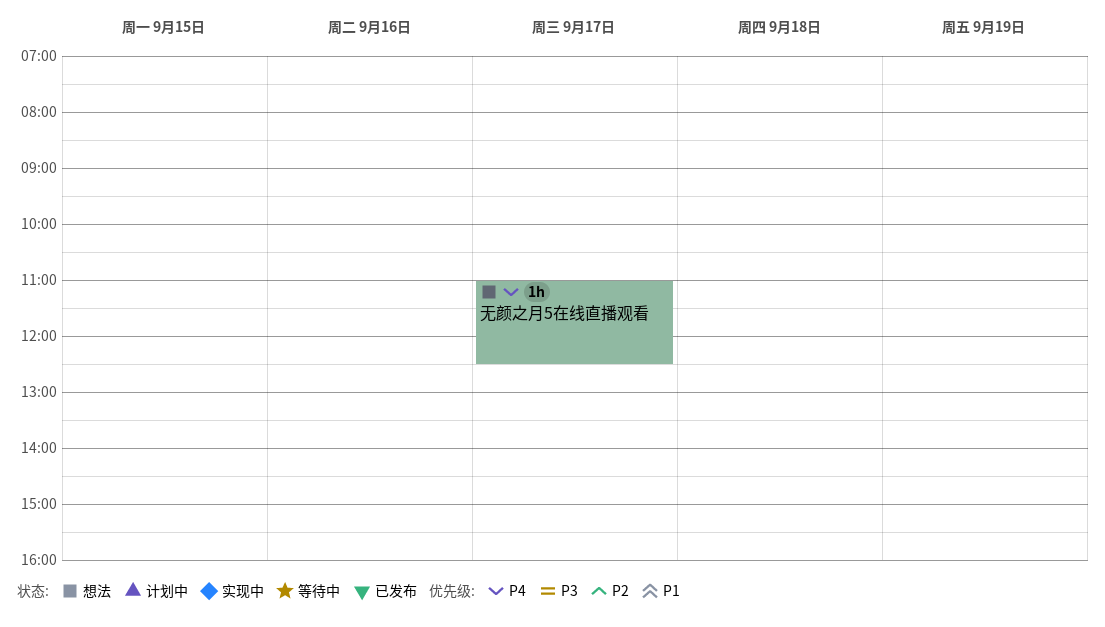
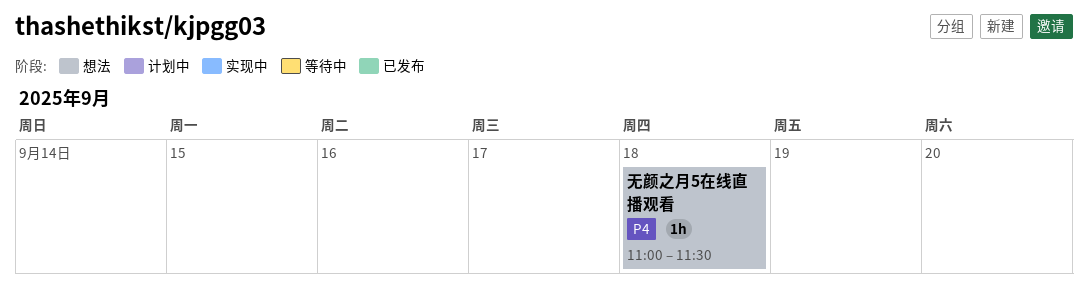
无颜之月5在线直播观看, day: Sep 17 -> Sep 18
无颜之月5在线直播观看, ends: 12:30 -> 11:30

